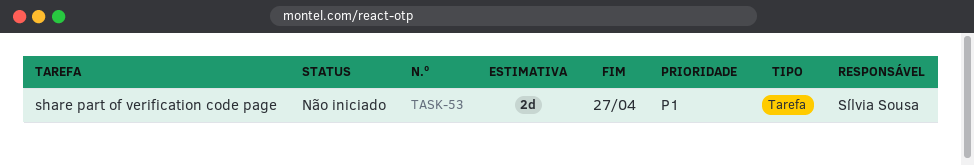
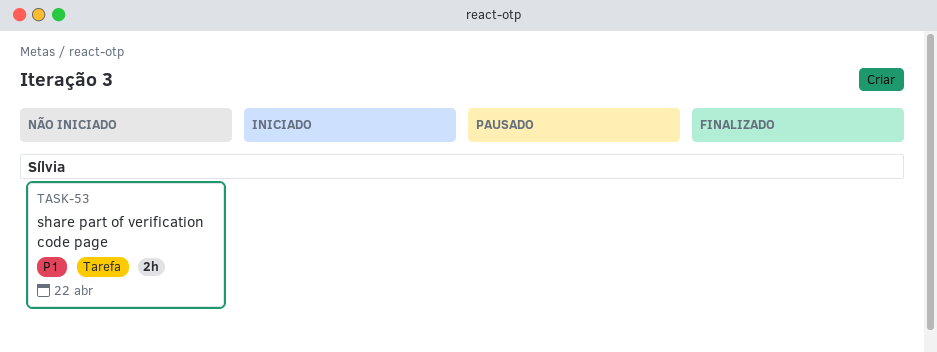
TASK-53, estimate: 2d -> 2h
TASK-53, due: Apr 27 -> Apr 22

